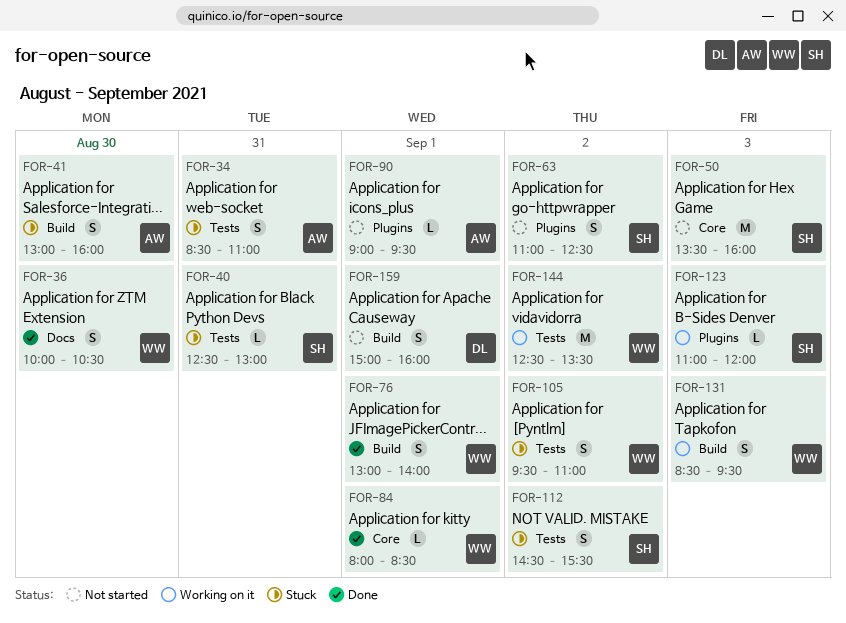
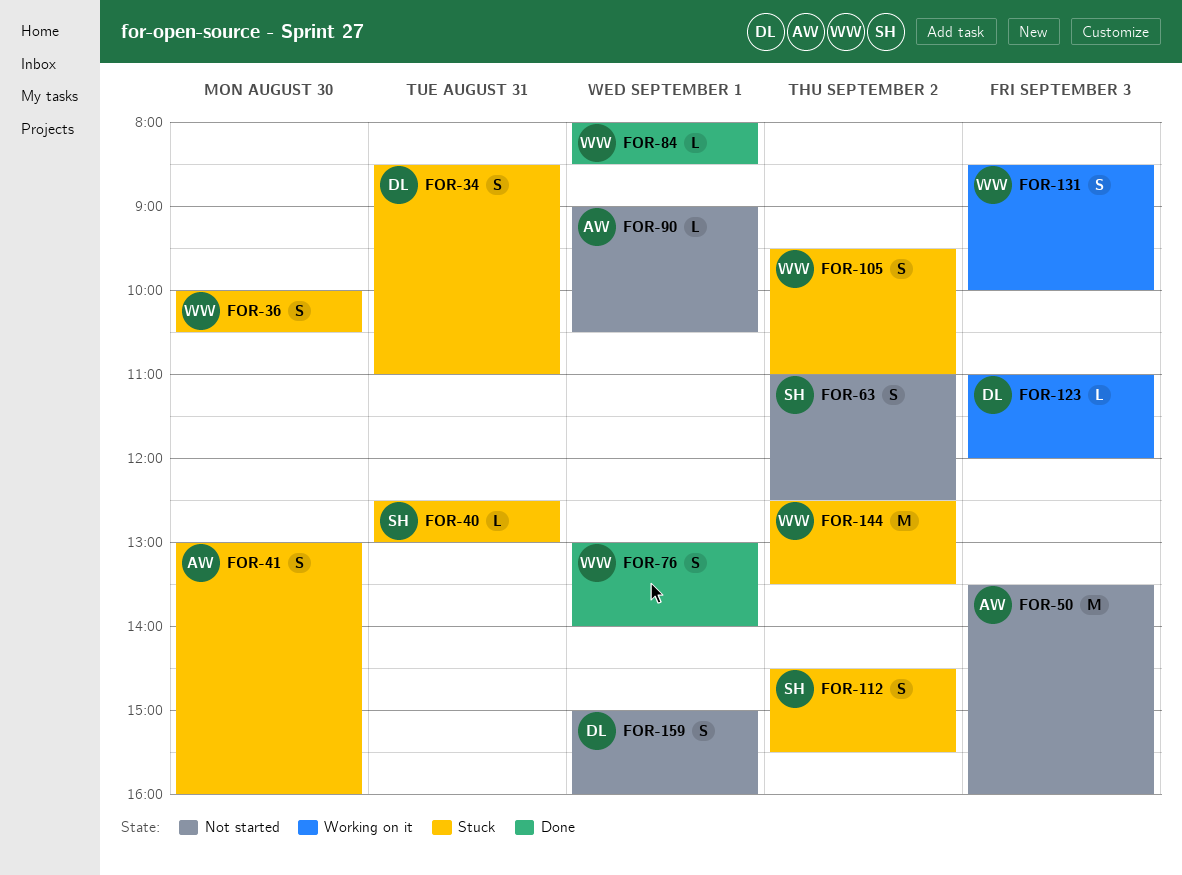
FOR-34, owner: AW -> DL
FOR-36, status: Done -> Stuck
FOR-50, owner: SH -> AW
FOR-90, ends: 09:30 -> 10:30
FOR-123, owner: SH -> DL
FOR-131, ends: 09:30 -> 10:00
FOR-144, status: Working on it -> Stuck

